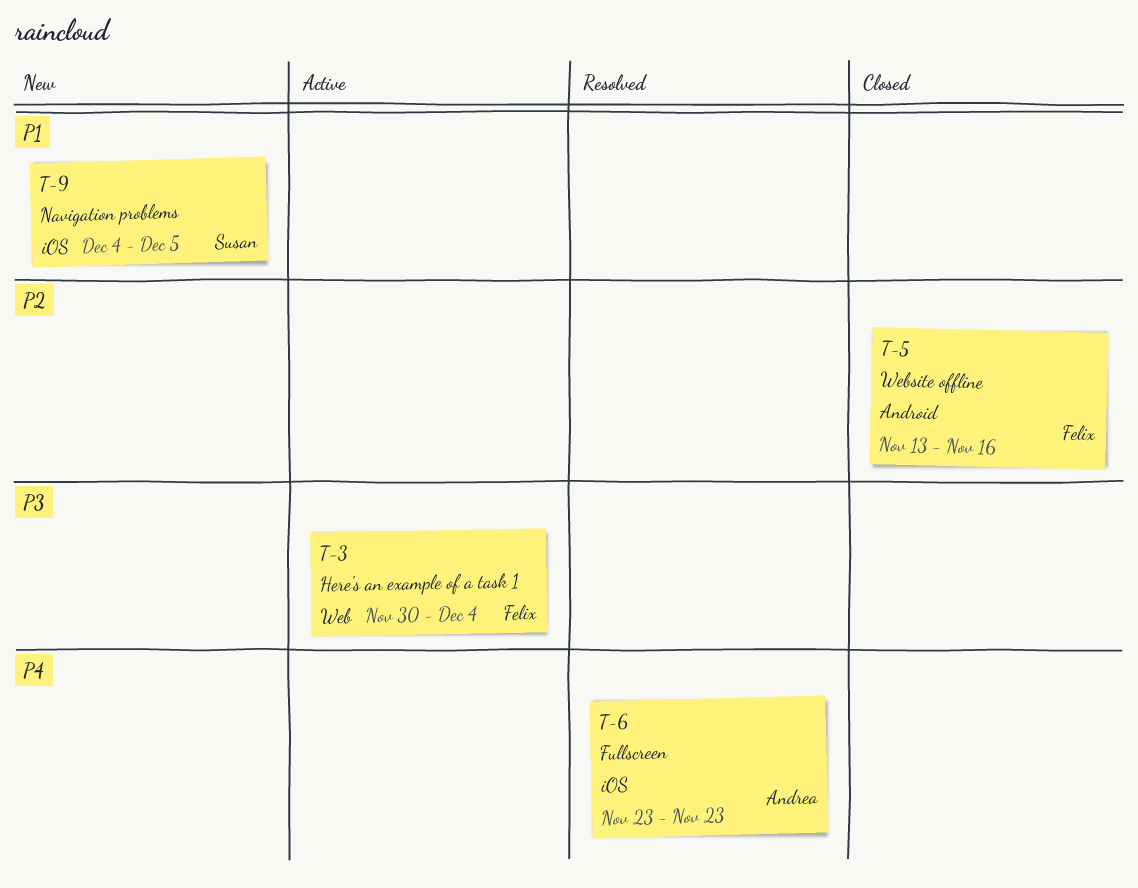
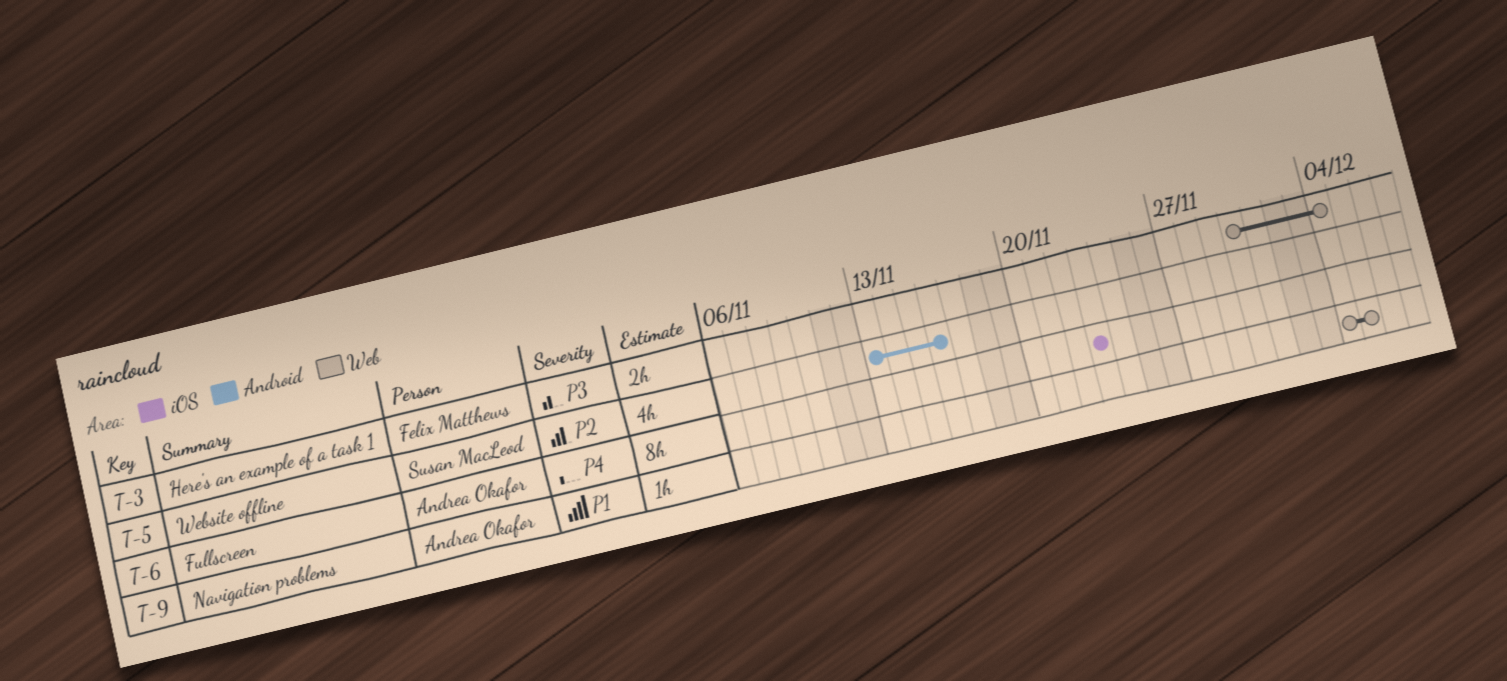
T-5, owner: Felix Matthews -> Susan MacLeod
T-9, owner: Susan MacLeod -> Andrea Okafor
T-9, label: iOS -> Web

